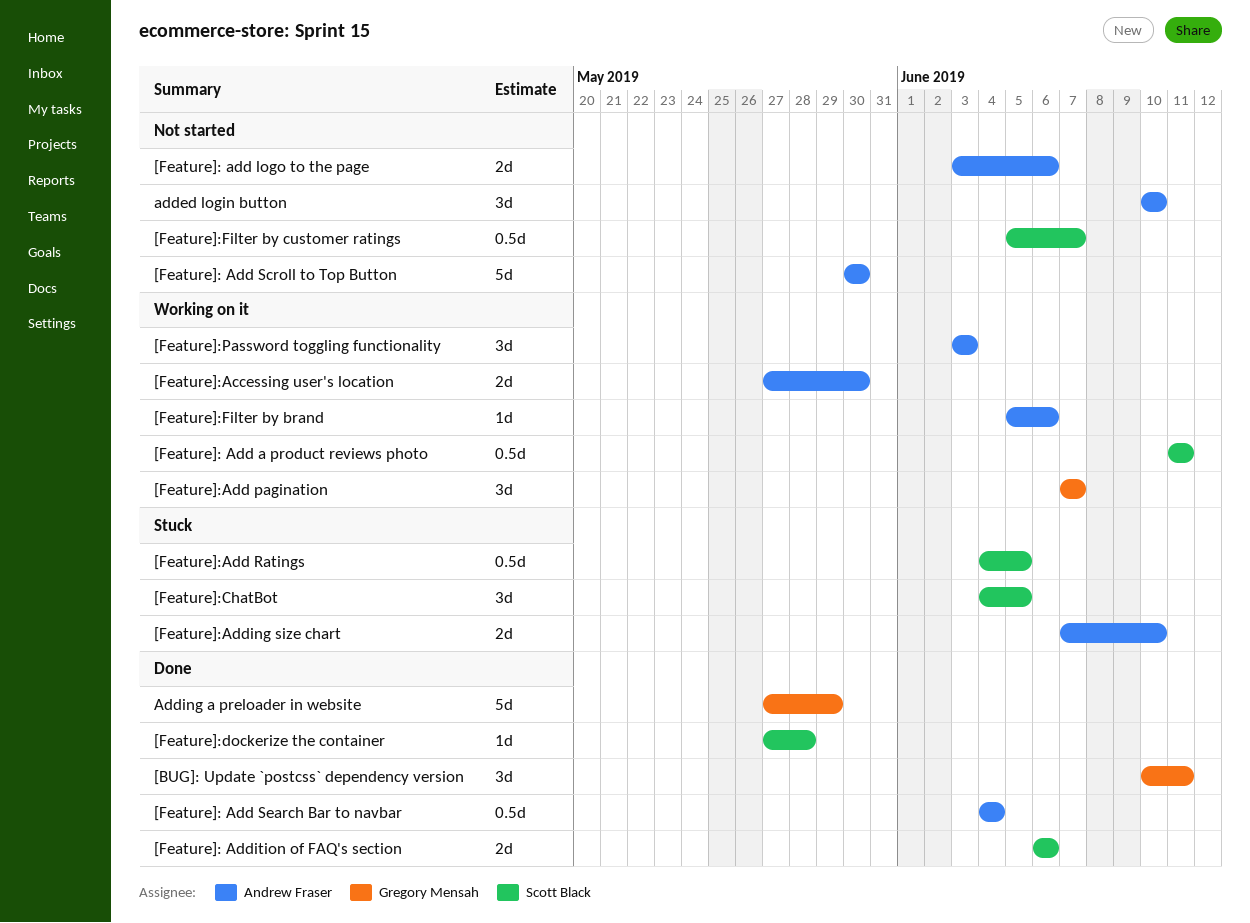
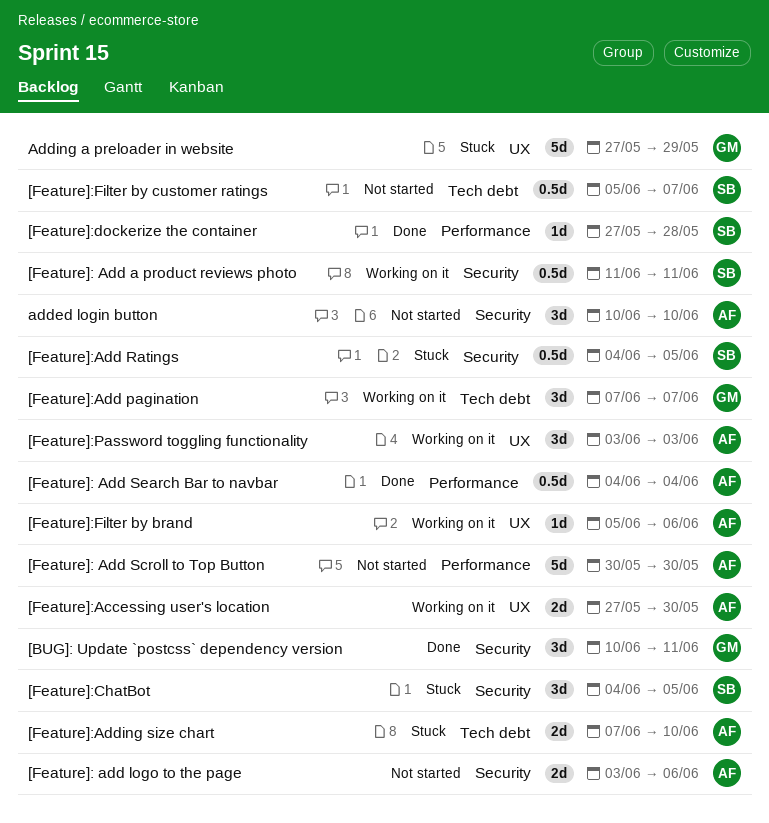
[Feature]: Addition of FAQ's section: present -> none
Adding a preloader in website, status: Done -> Stuck

